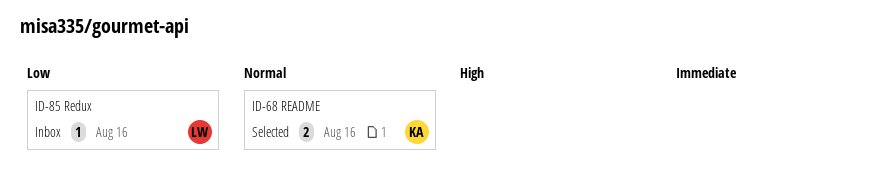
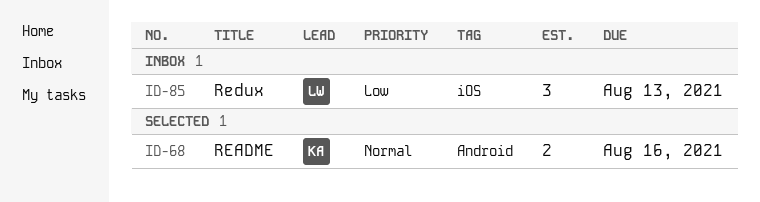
ID-85, estimate: 1 -> 3
ID-85, due: Aug 16 -> Aug 13

